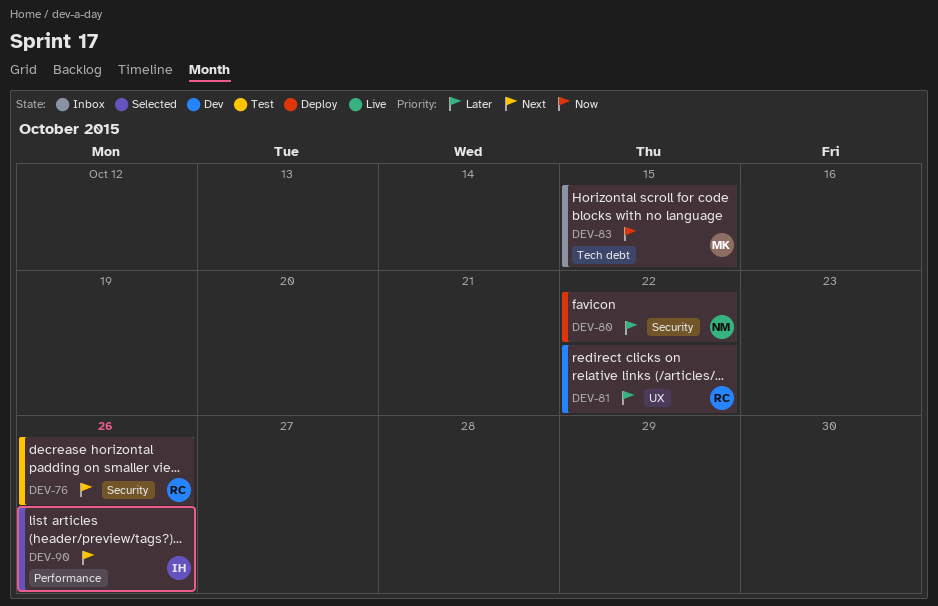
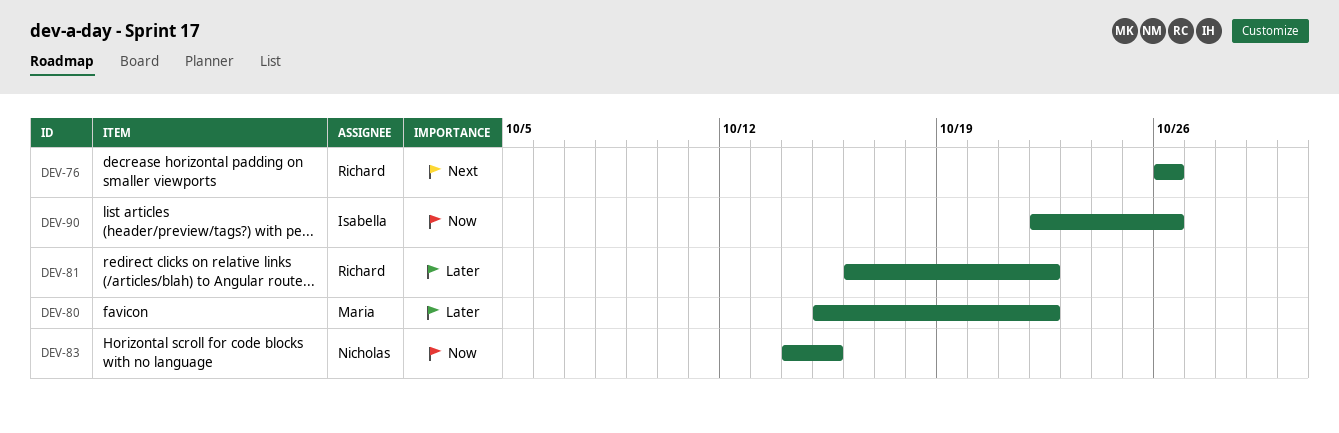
DEV-80, owner: Nicholas -> Maria
DEV-83, owner: Maria -> Nicholas
DEV-90, priority: Next -> Now

